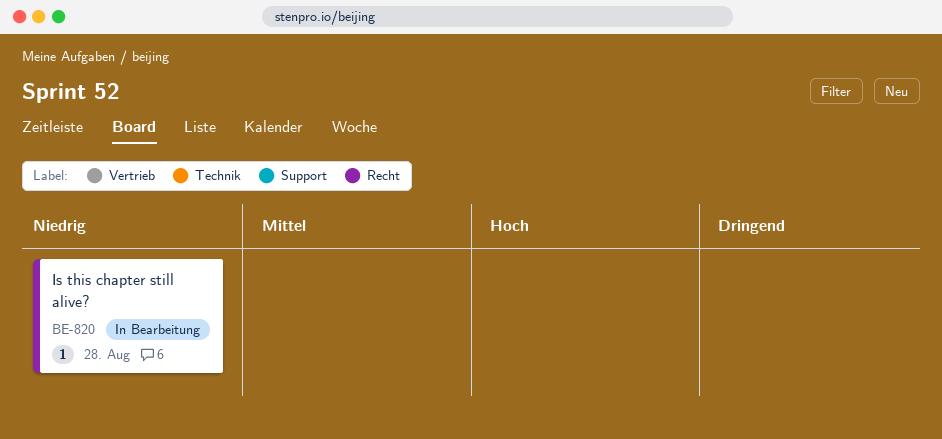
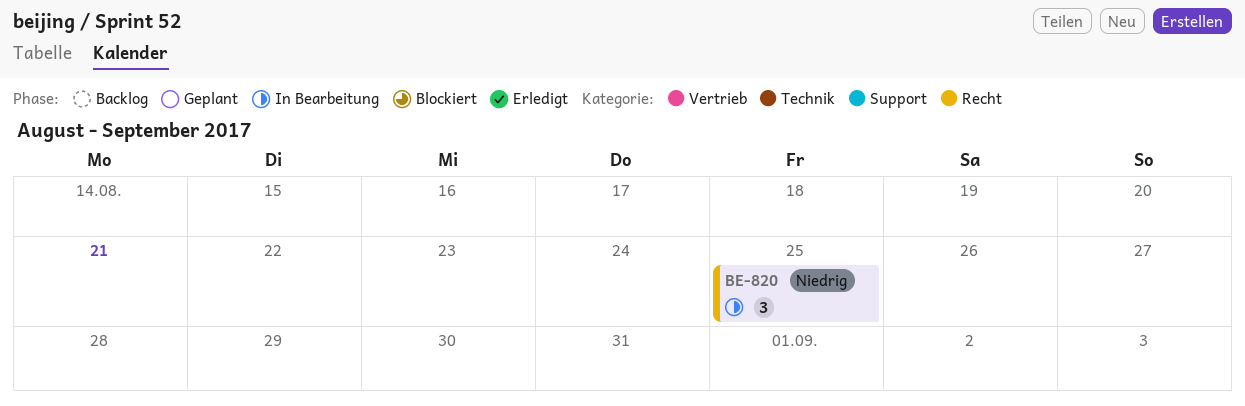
BE-820, estimate: 1 -> 3
BE-820, due: Aug 28 -> Aug 25

